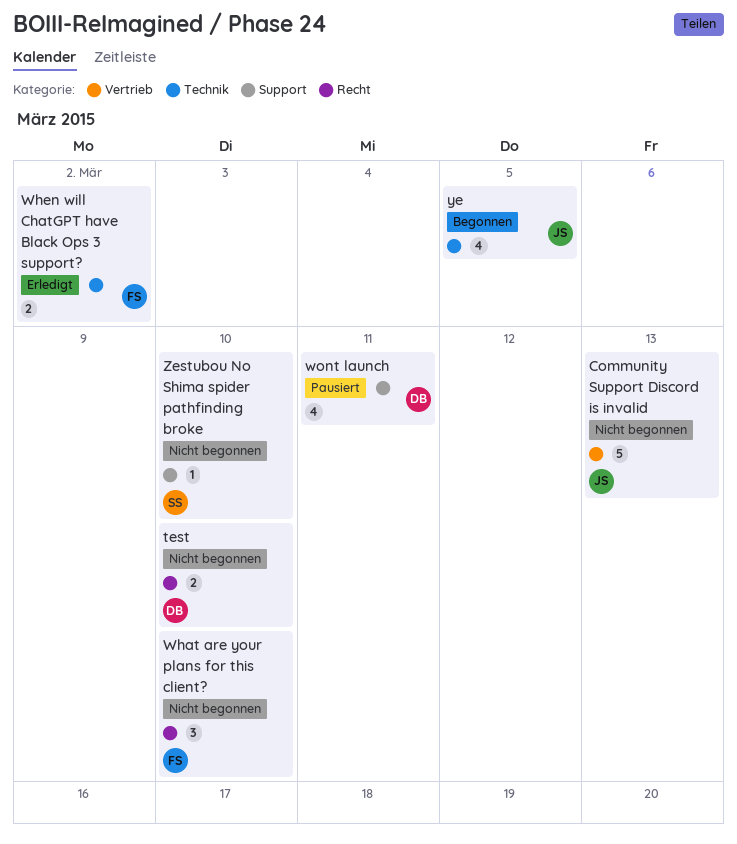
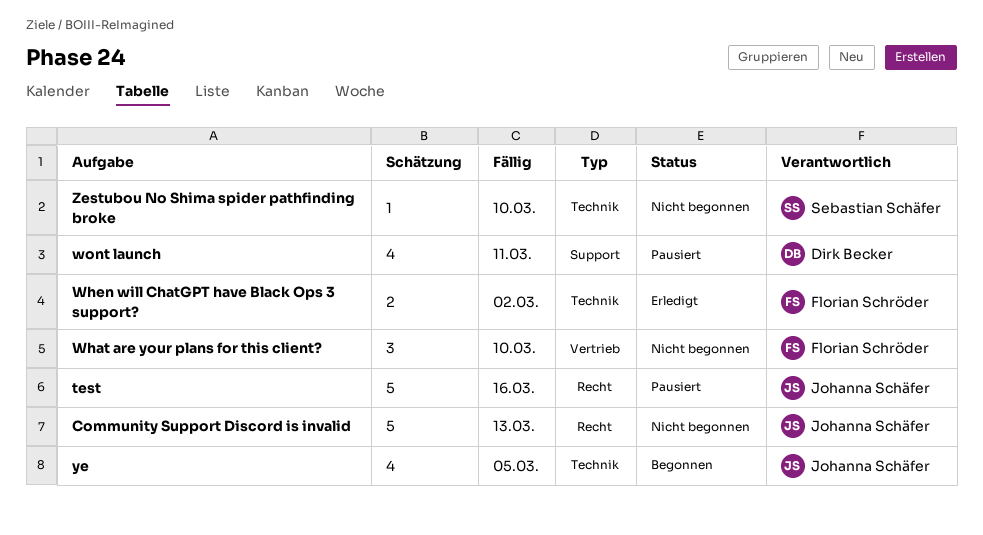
Community Support Discord is invalid, label: Vertrieb -> Recht
test, status: Nicht begonnen -> Pausiert
test, owner: Dirk Becker -> Johanna Schäfer
test, estimate: 2 -> 5
test, due: Mar 10 -> Mar 16
What are your plans for this client?, label: Recht -> Vertrieb
Zestubou No Shima spider pathfinding broke, label: Support -> Technik

